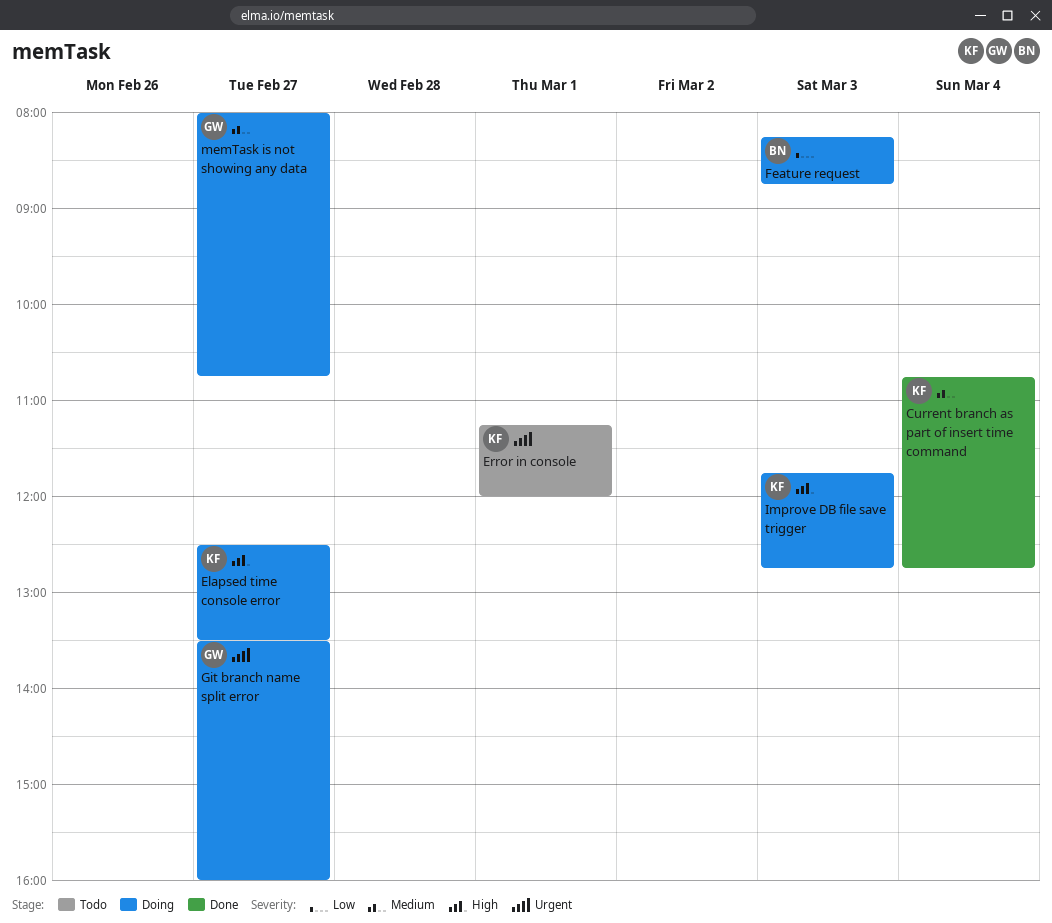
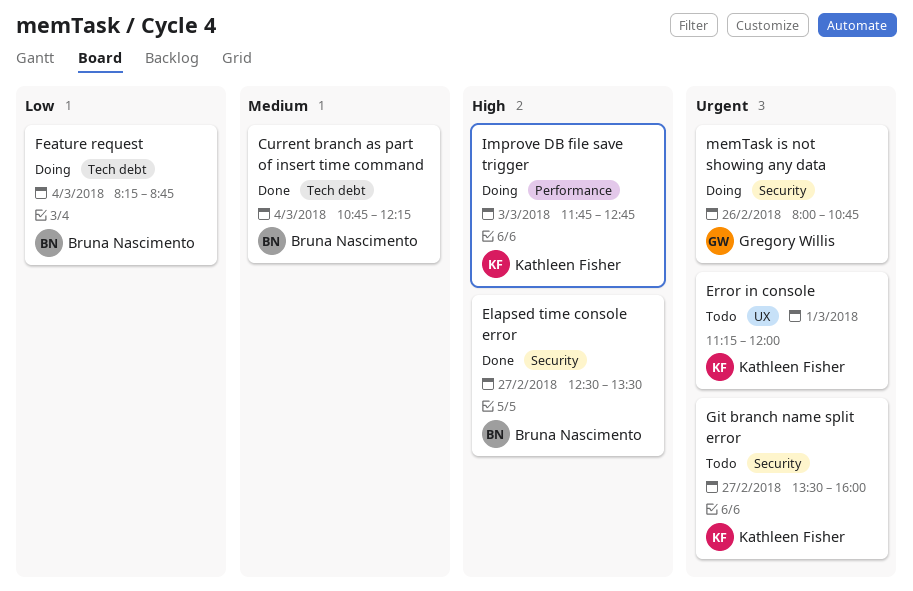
Current branch as part of insert time command, owner: Kathleen Fisher -> Bruna Nascimento
Current branch as part of insert time command, ends: 12:45 -> 12:15
Elapsed time console error, status: Doing -> Done
Elapsed time console error, owner: Kathleen Fisher -> Bruna Nascimento
Feature request, day: Mar 3 -> Mar 4
Git branch name split error, status: Doing -> Todo
Git branch name split error, owner: Gregory Willis -> Kathleen Fisher
memTask is not showing any data, priority: Medium -> Urgent
memTask is not showing any data, day: Feb 27 -> Feb 26

